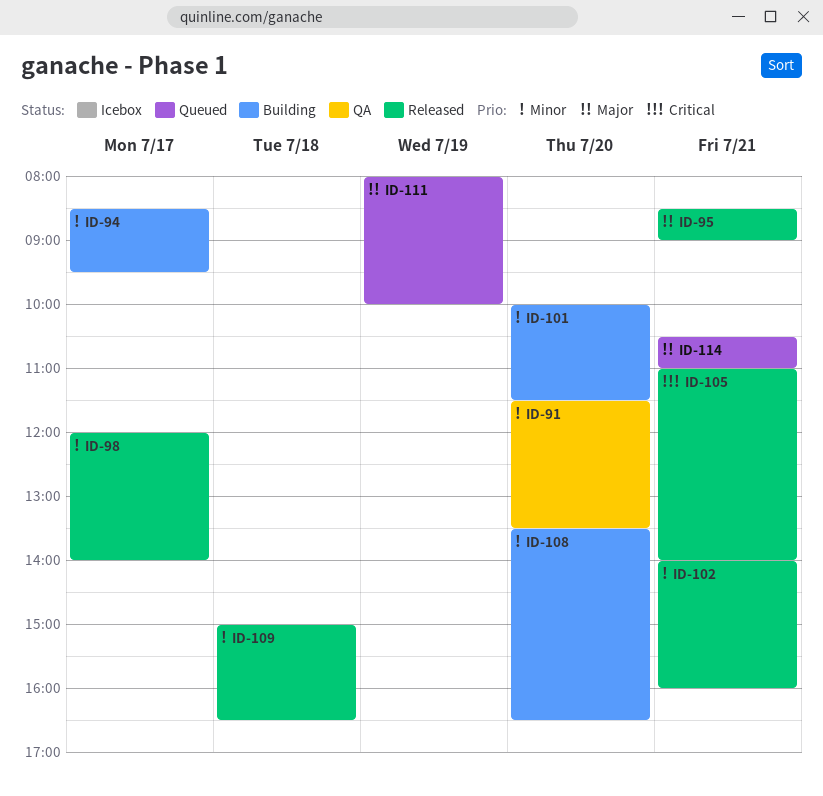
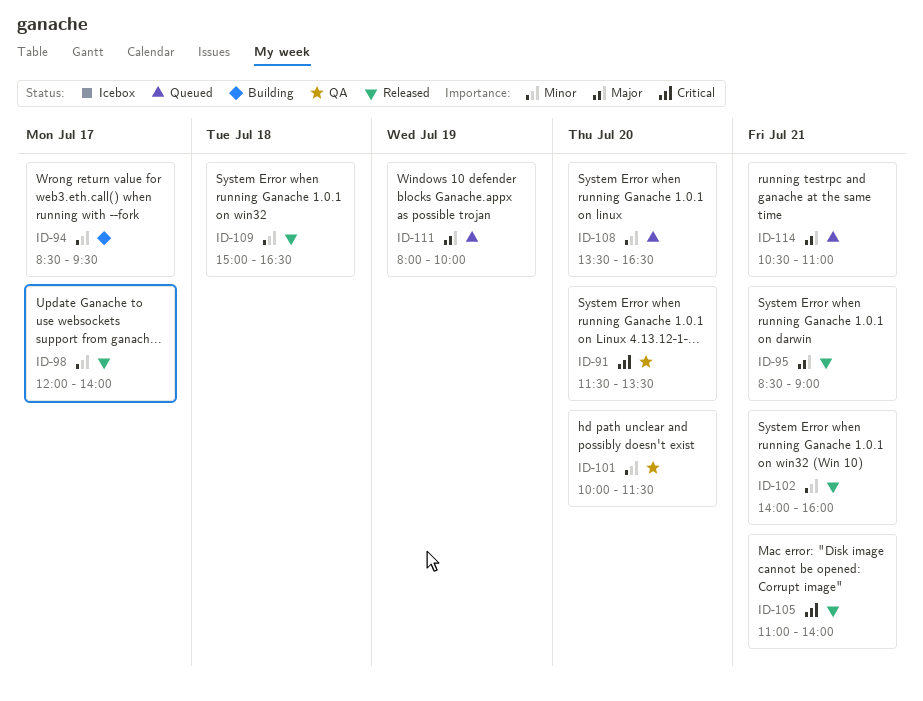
ID-91, priority: Minor -> Critical
ID-101, status: Building -> QA
ID-108, status: Building -> Queued

